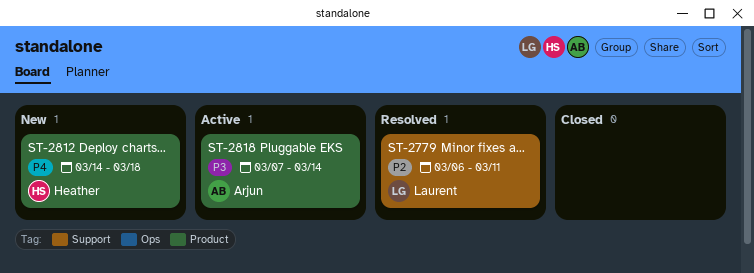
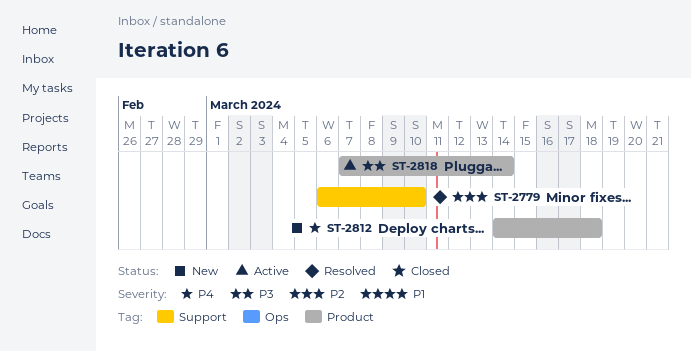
ST-2779, due: Mar 11 -> Mar 10

